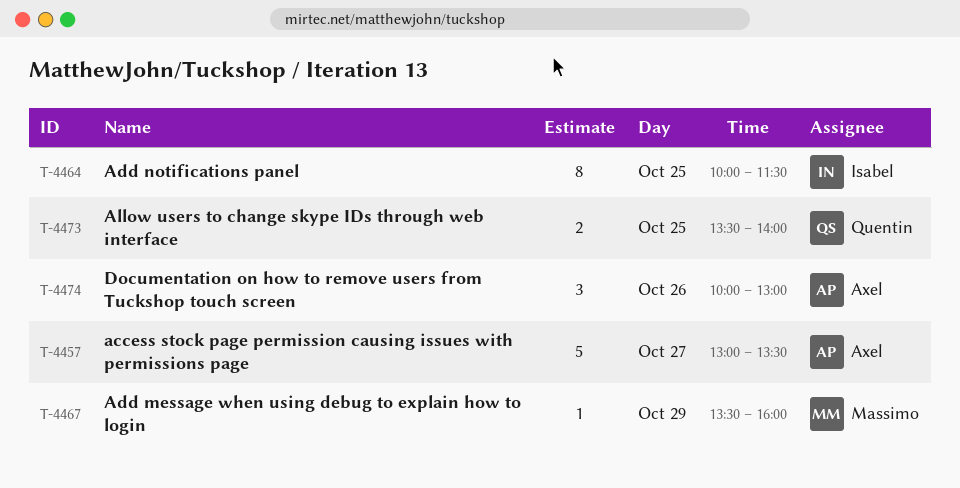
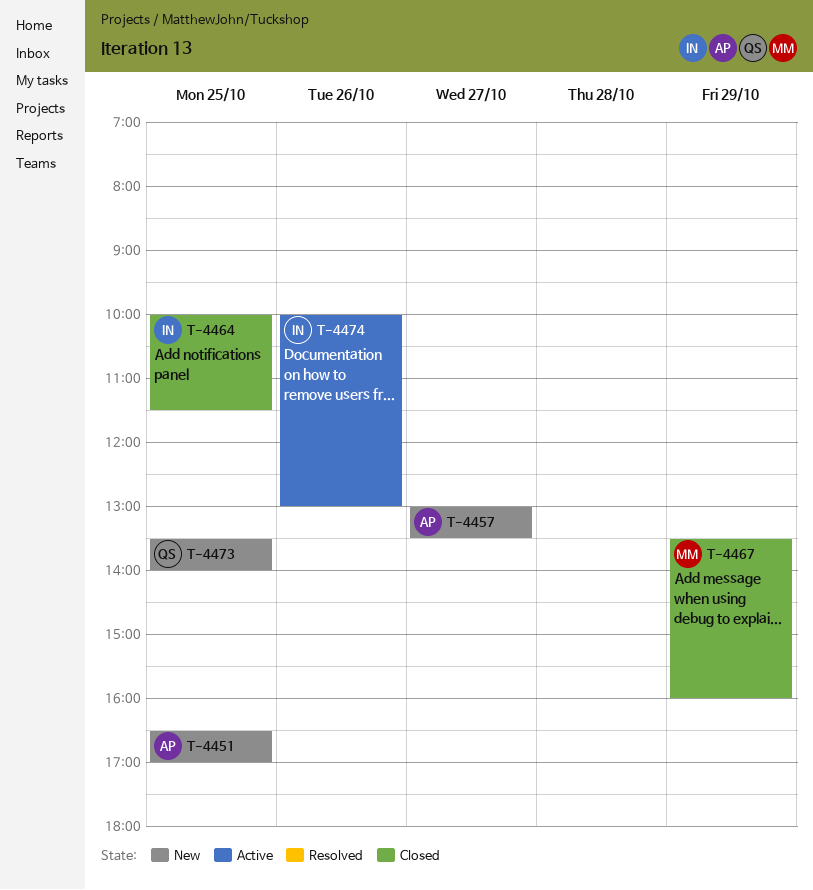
T-4451: none -> present
T-4474, owner: Axel -> Isabel

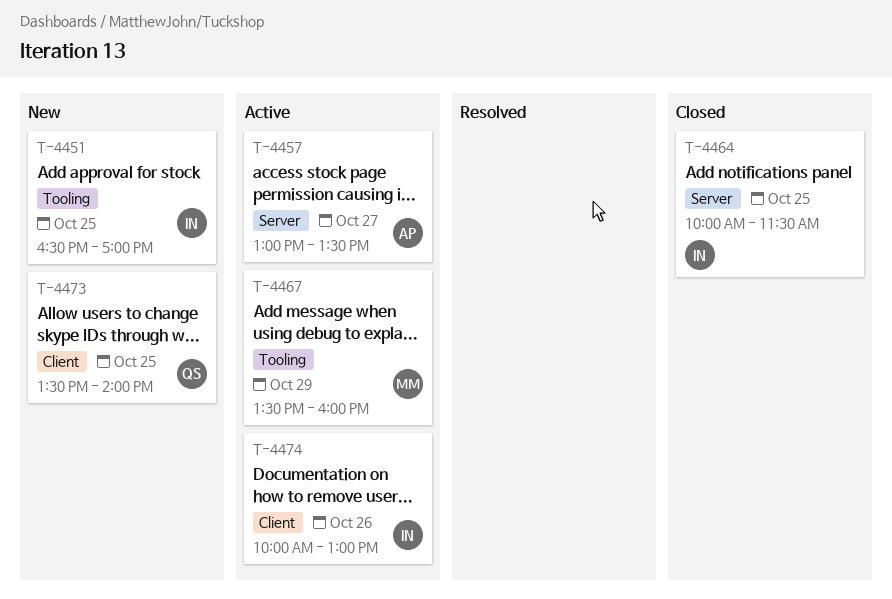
T-4451, owner: AP -> IN
T-4457, status: New -> Active
T-4467, status: Closed -> Active

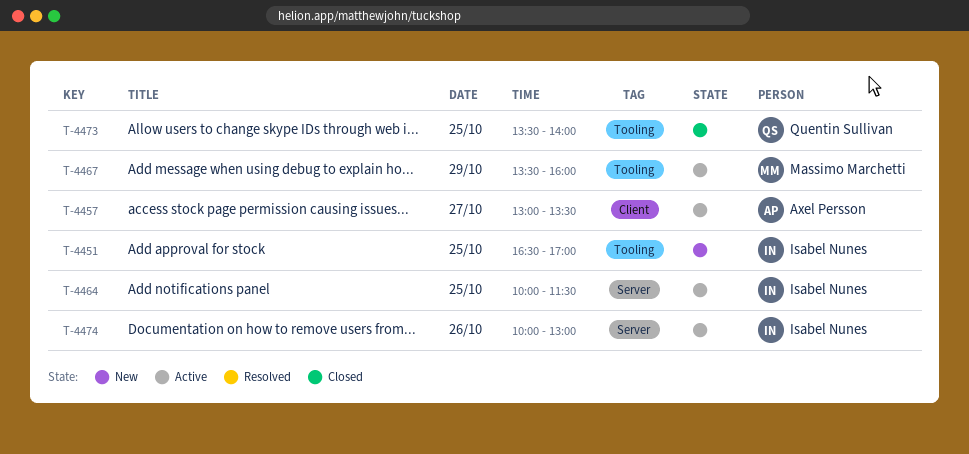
T-4457, label: Server -> Client
T-4464, status: Closed -> Active
T-4473, status: New -> Closed
T-4473, label: Client -> Tooling
T-4474, label: Client -> Server

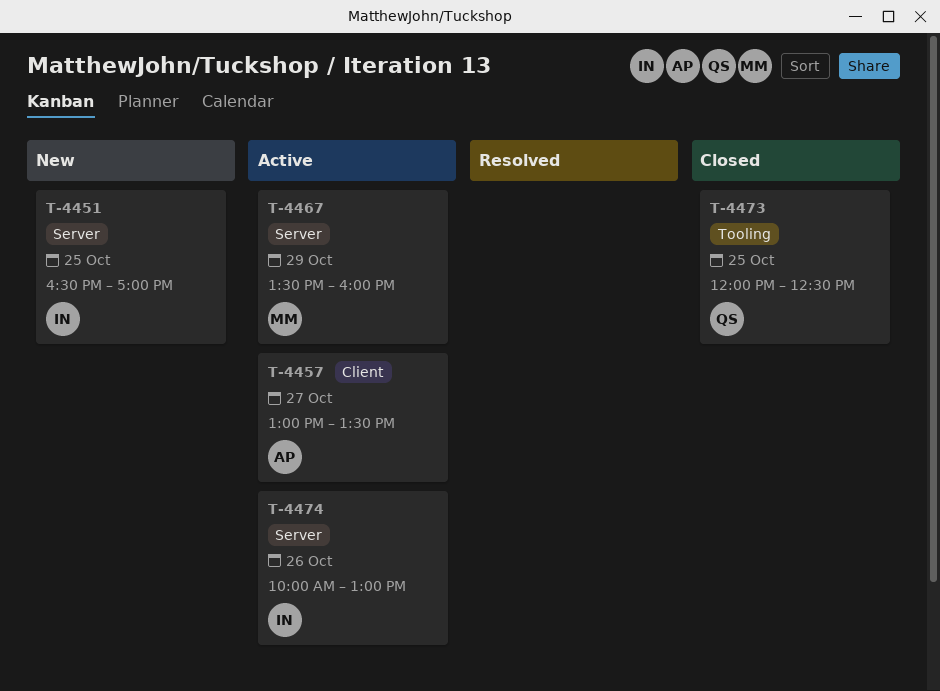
T-4451, label: Tooling -> Server
T-4464: present -> none
T-4467, label: Tooling -> Server
T-4473, begins: 13:30 -> 12:00
T-4473, ends: 14:00 -> 12:30

